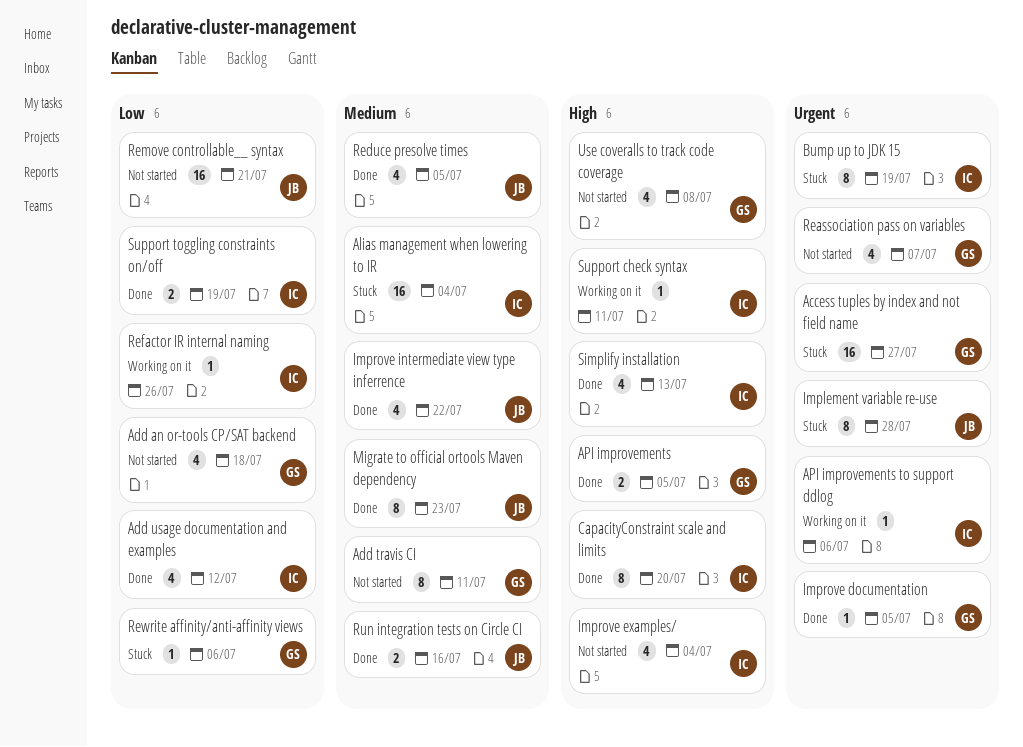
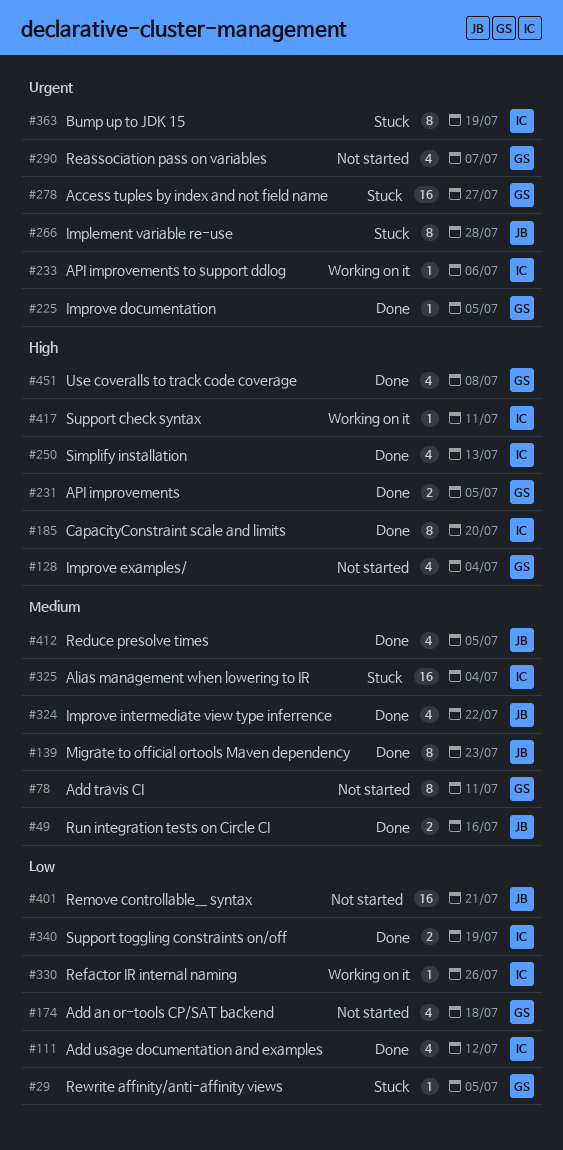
Improve examples/, owner: IC -> GS
Rewrite affinity/anti-affinity views, due: Jul 6 -> Jul 5
Use coveralls to track code coverage, status: Not started -> Done

